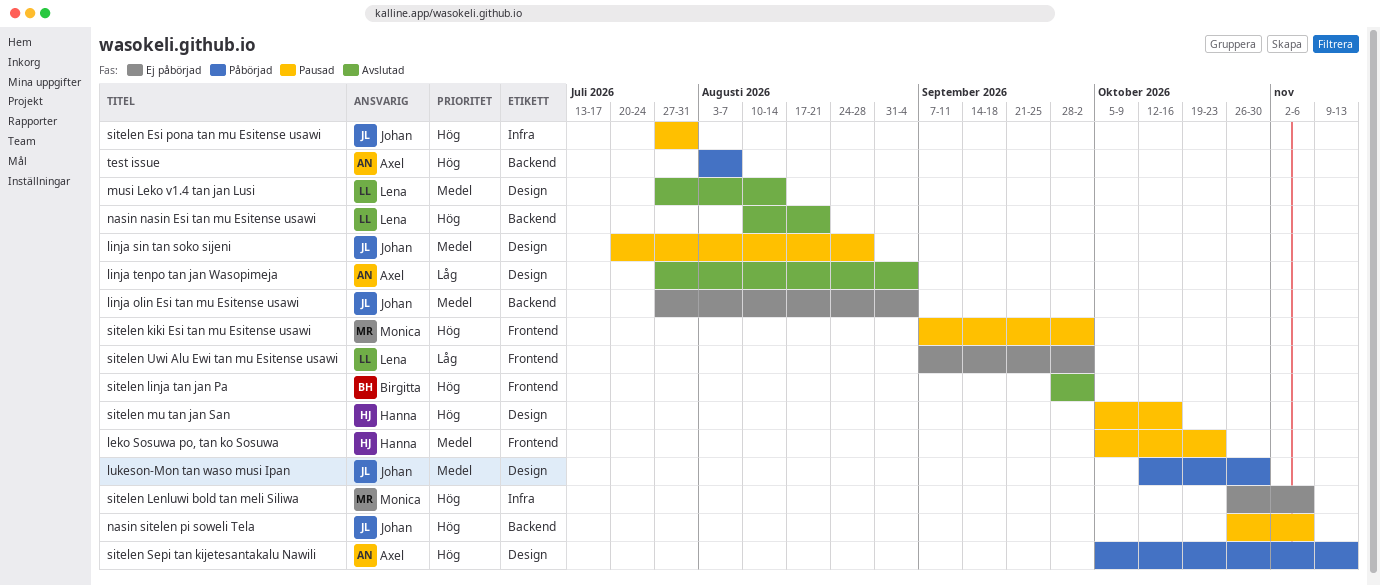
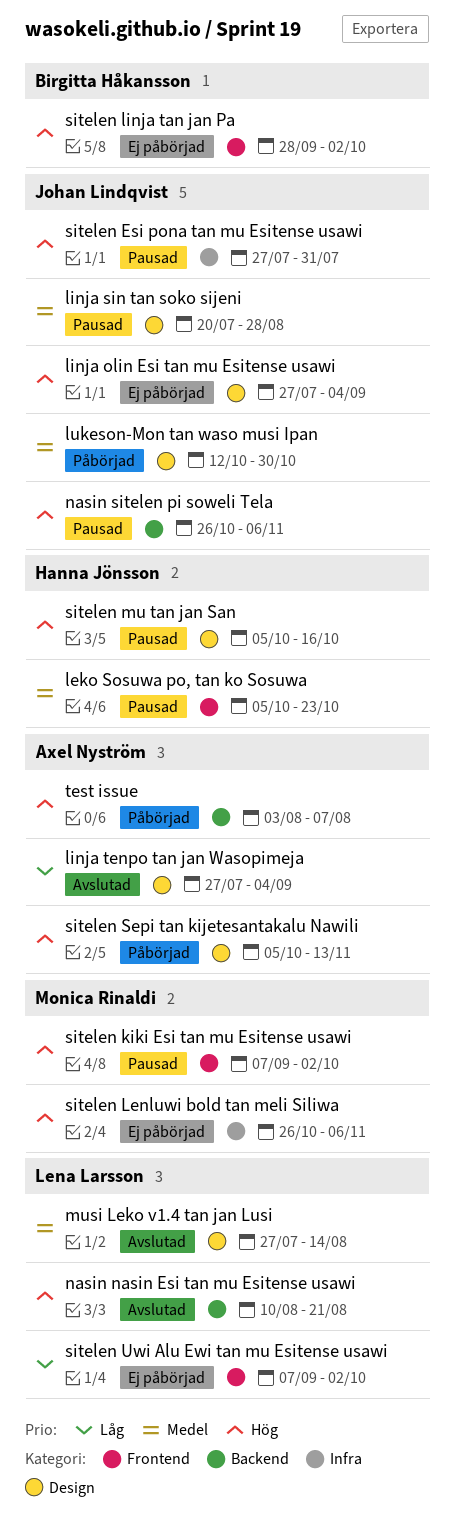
linja olin Esi tan mu Esitense usawi, priority: Medel -> Hög
linja olin Esi tan mu Esitense usawi, label: Backend -> Design
sitelen linja tan jan Pa, status: Avslutad -> Ej påbörjad

